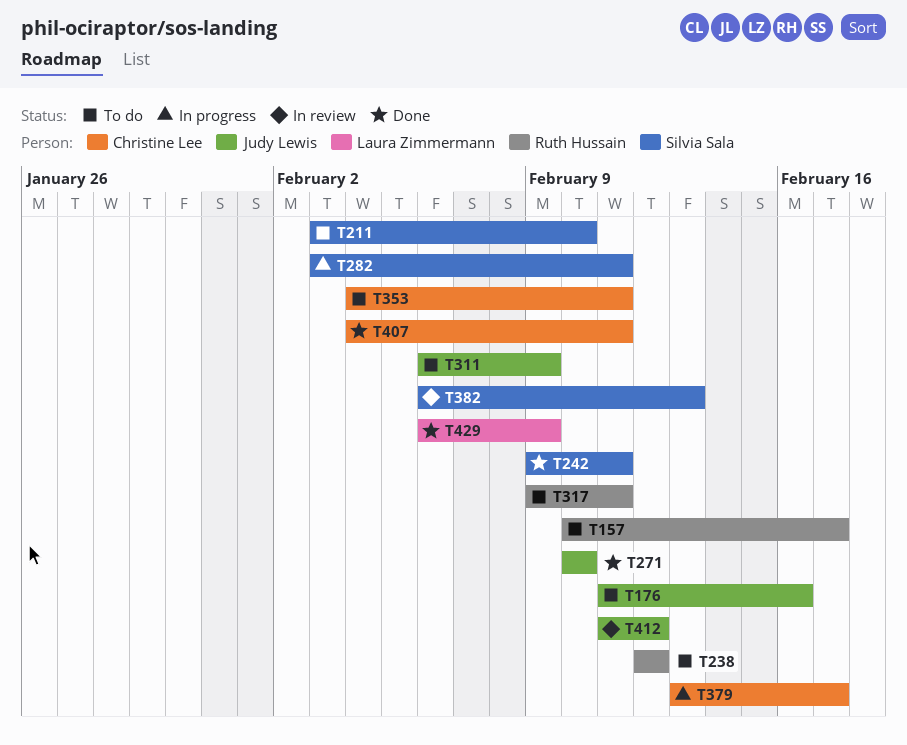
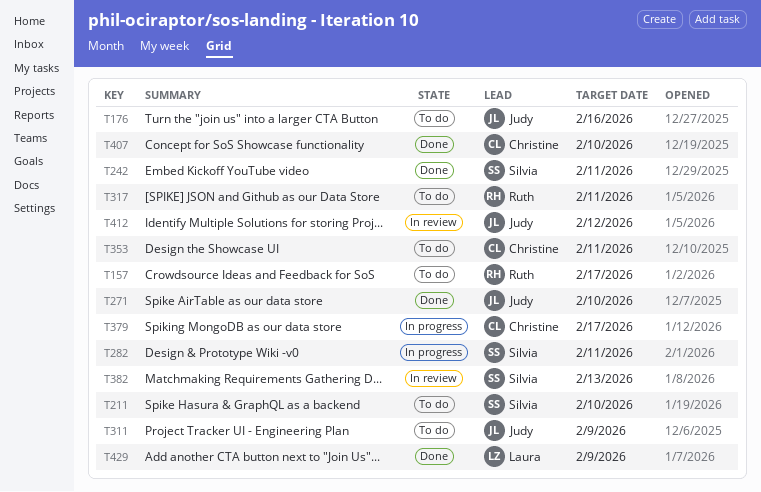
T238: present -> none
T407, due: Feb 11 -> Feb 10

